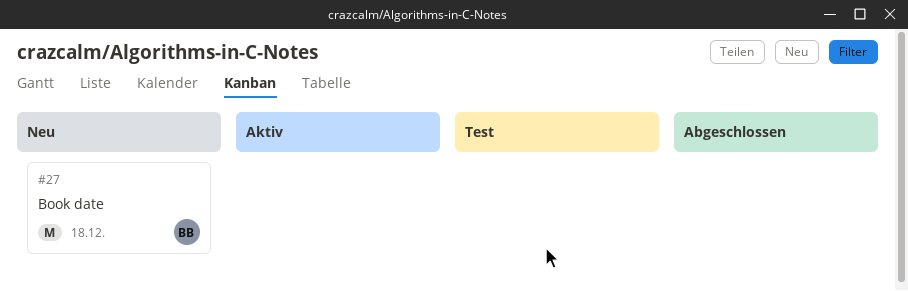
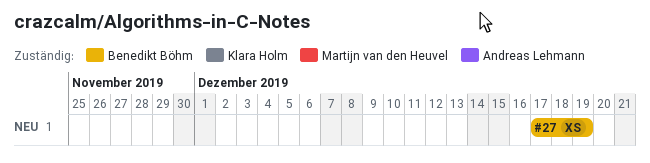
#27, estimate: M -> XS
#27, due: Dec 18 -> Dec 19

